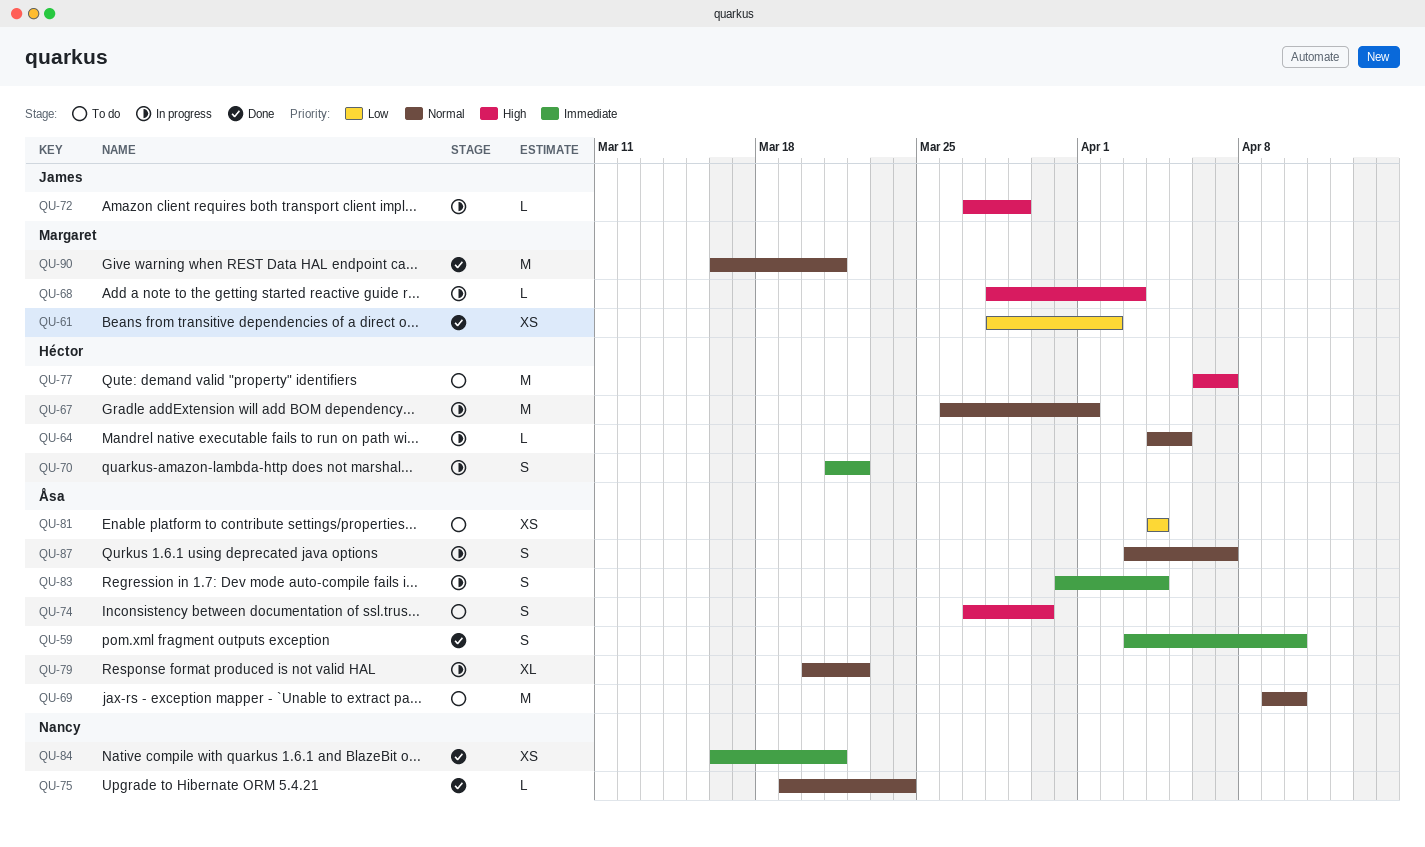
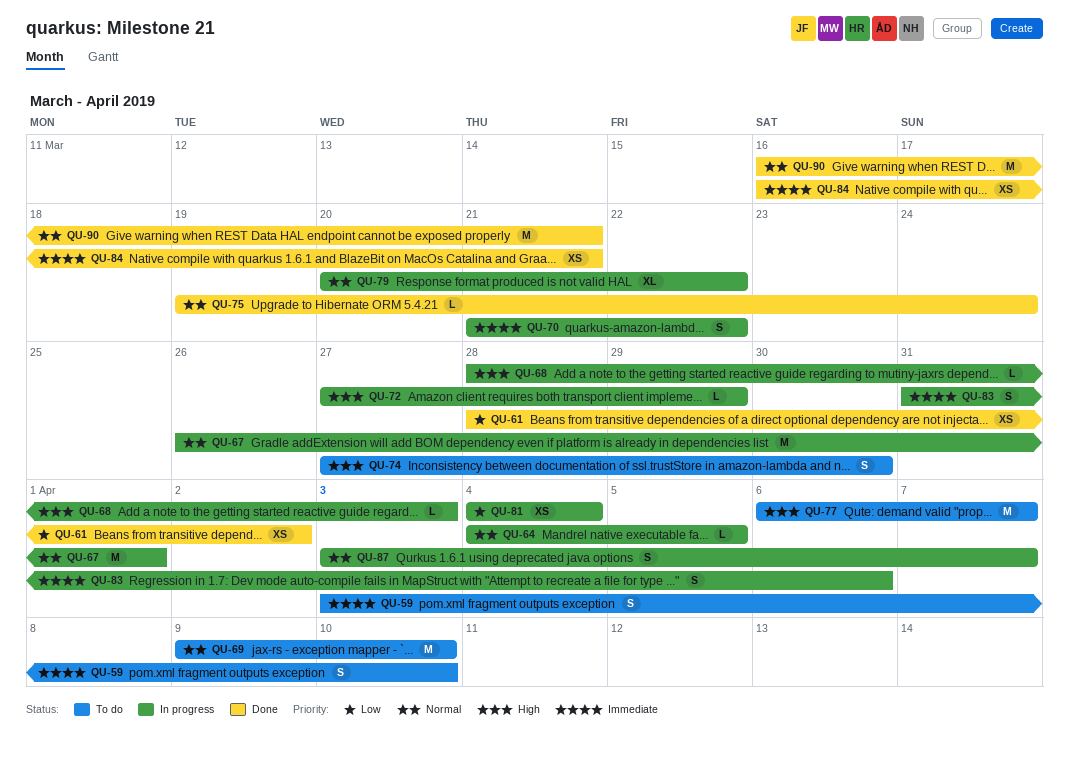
QU-59, status: Done -> To do
QU-81, status: To do -> In progress
QU-83, due: Apr 4 -> Apr 6

